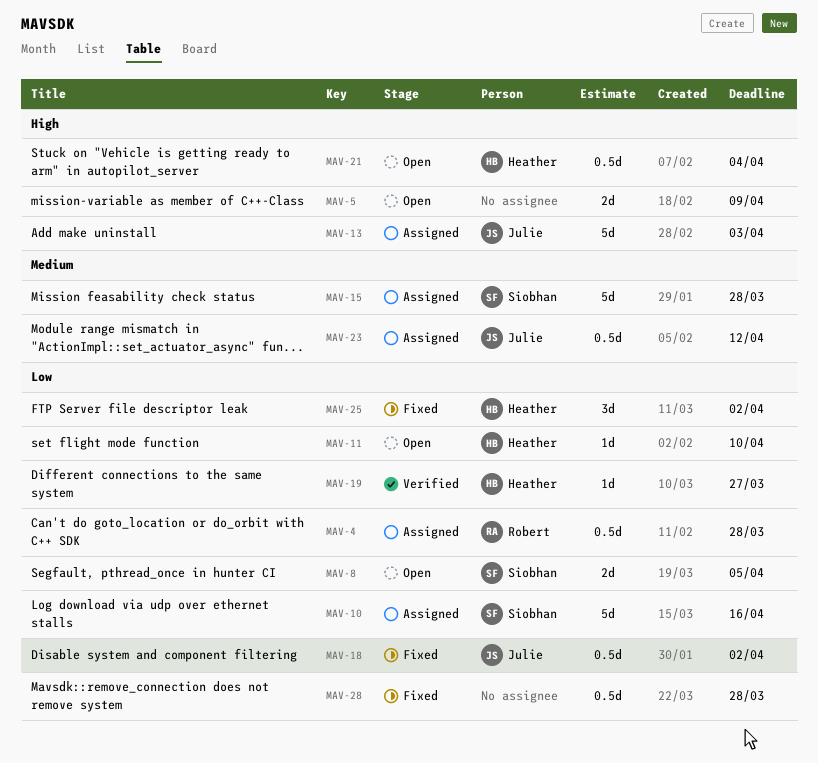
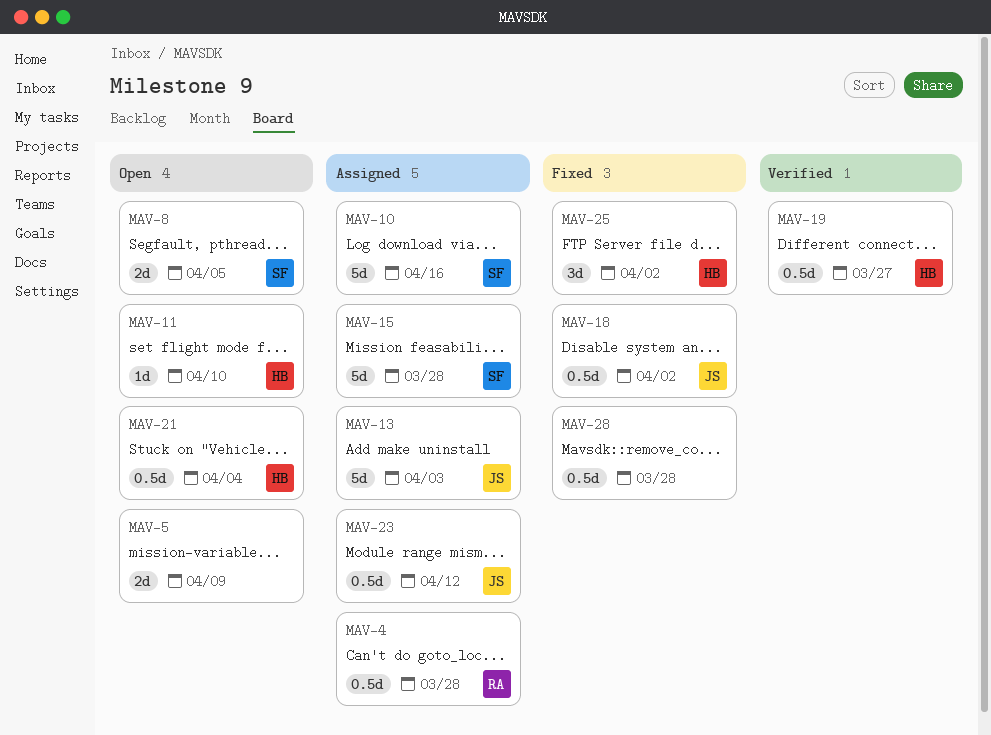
MAV-19, estimate: 1d -> 0.5d

